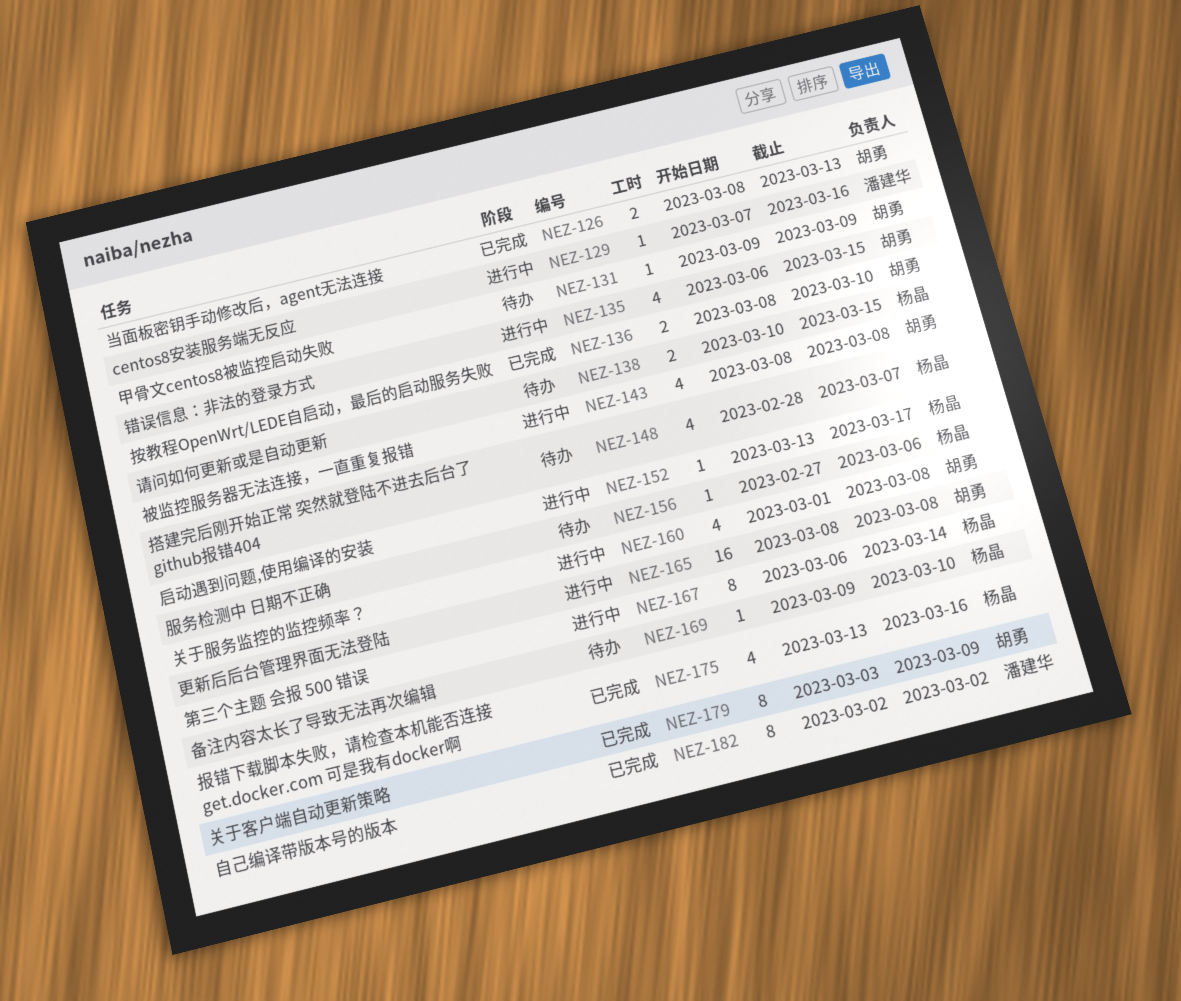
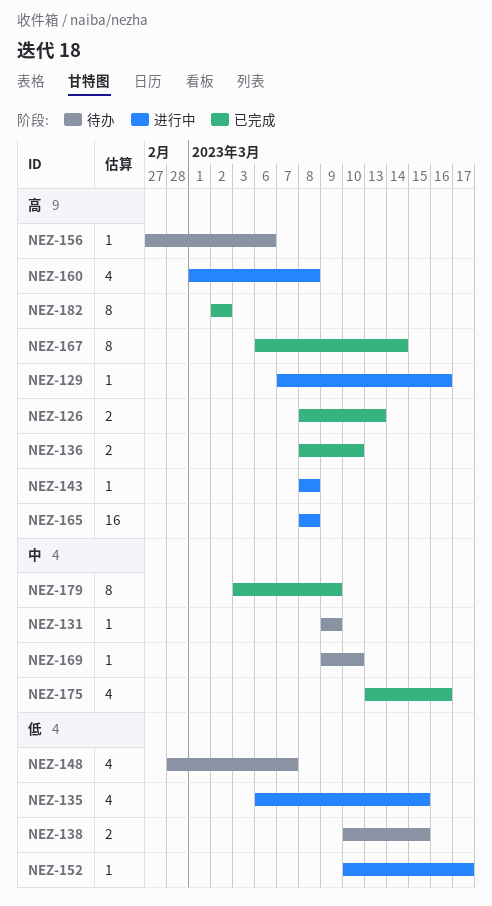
NEZ-143, estimate: 4 -> 1
NEZ-152, start: Mar 13 -> Mar 10
NEZ-167, status: 进行中 -> 已完成

